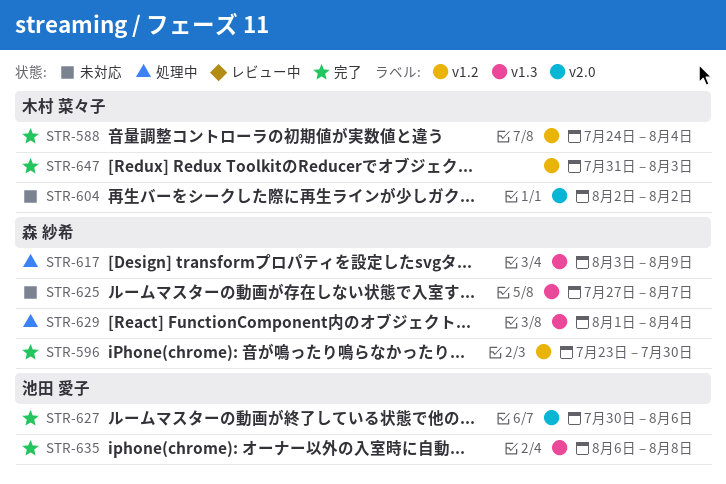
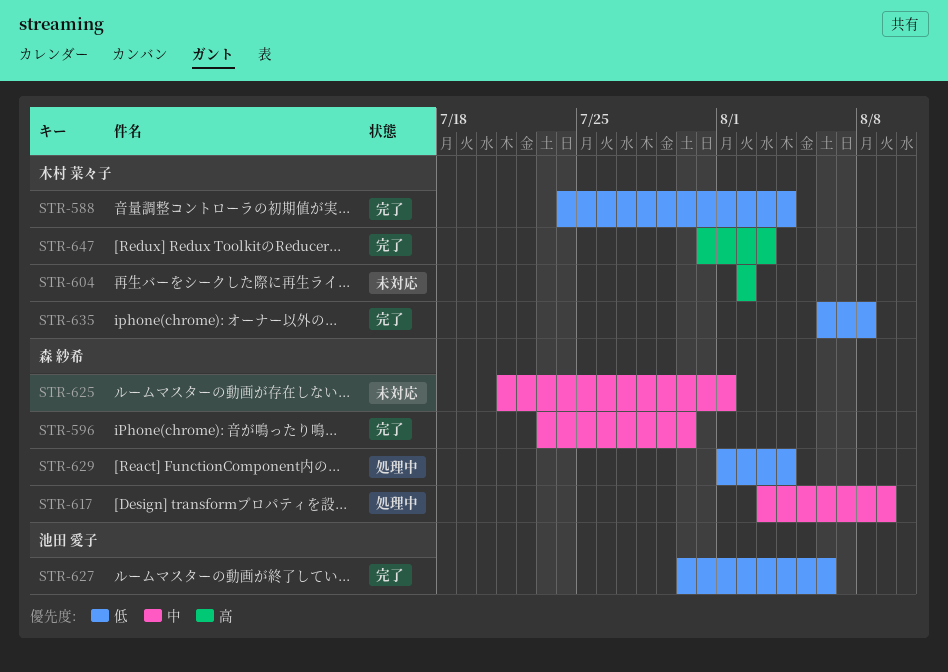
STR-625, start: Jul 27 -> Jul 21
STR-625, due: Aug 7 -> Aug 1
STR-635, owner: 池田 愛子 -> 木村 菜々子

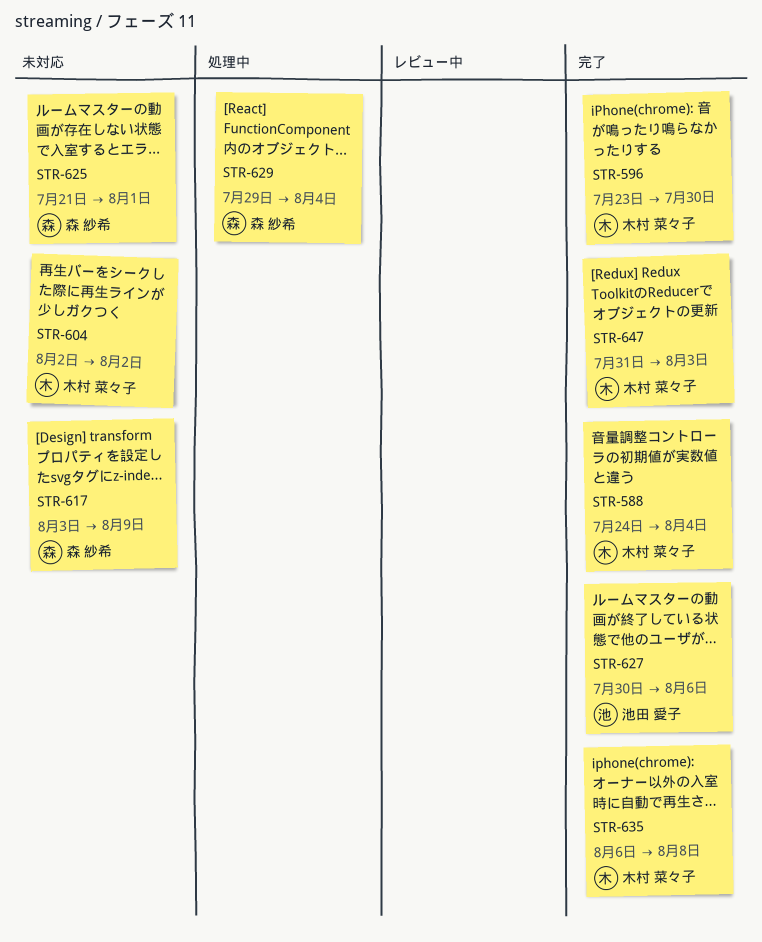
STR-596, owner: 森 紗希 -> 木村 菜々子
STR-617, status: 処理中 -> 未対応
STR-629, start: Aug 1 -> Jul 29

